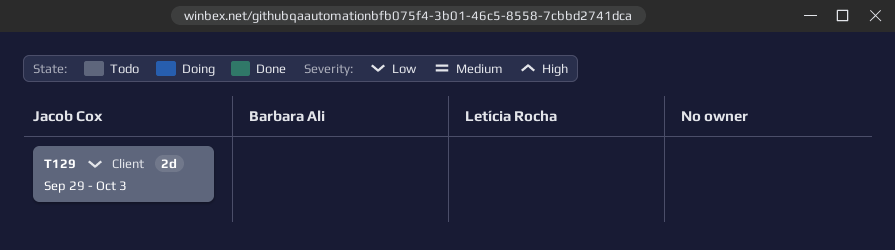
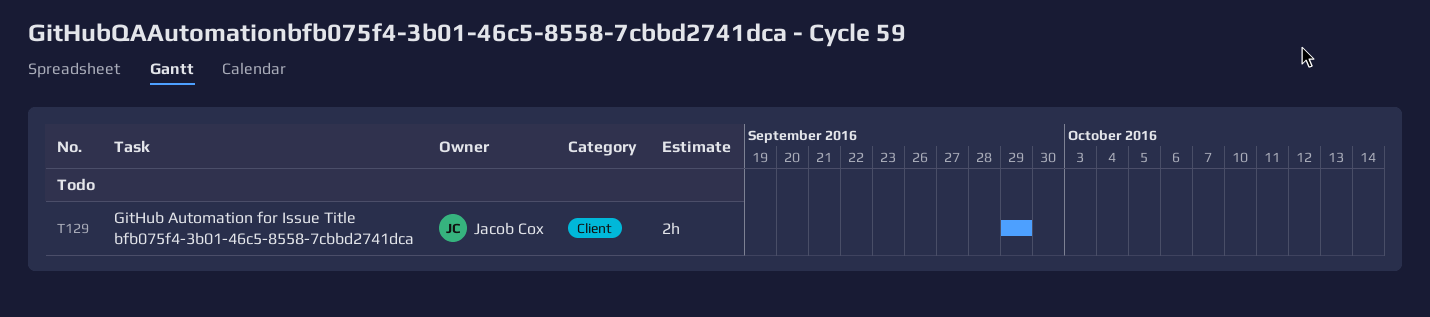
T129, estimate: 2d -> 2h
T129, due: Oct 3 -> Sep 29

